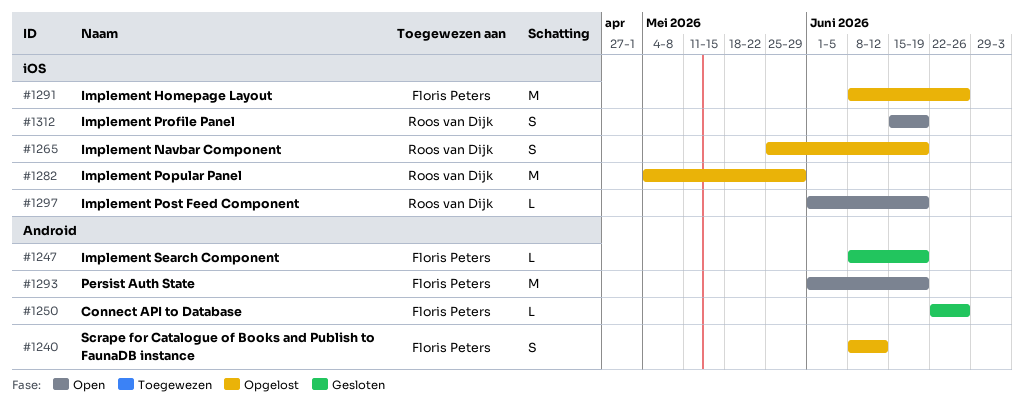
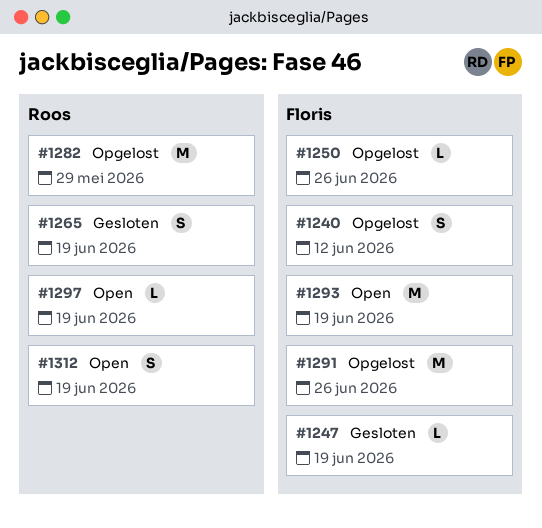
#1250, status: Gesloten -> Opgelost
#1265, status: Opgelost -> Gesloten

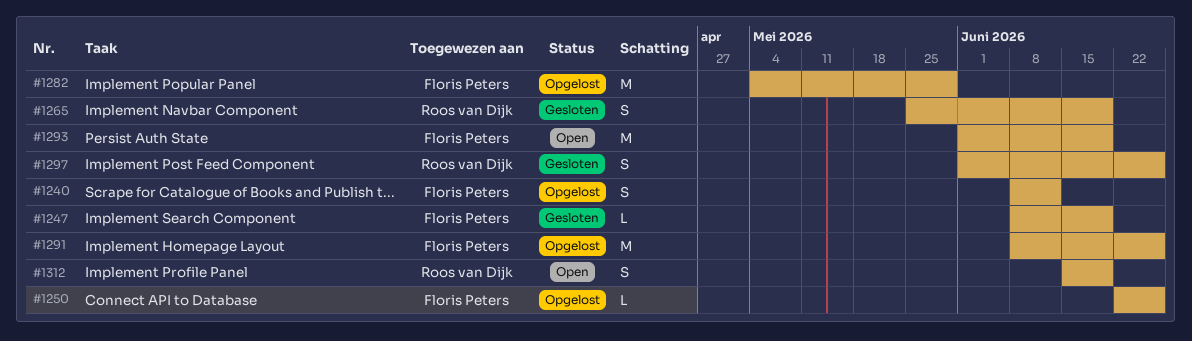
#1282, owner: Roos van Dijk -> Floris Peters
#1297, status: Open -> Gesloten
#1297, estimate: L -> S
#1297, due: Jun 19 -> Jun 26

